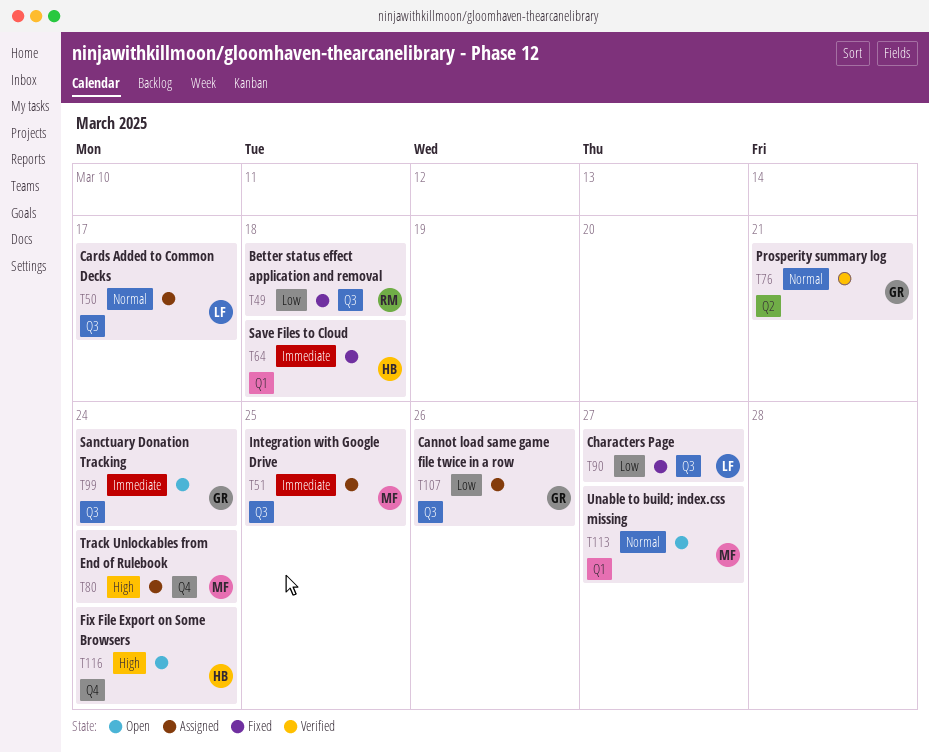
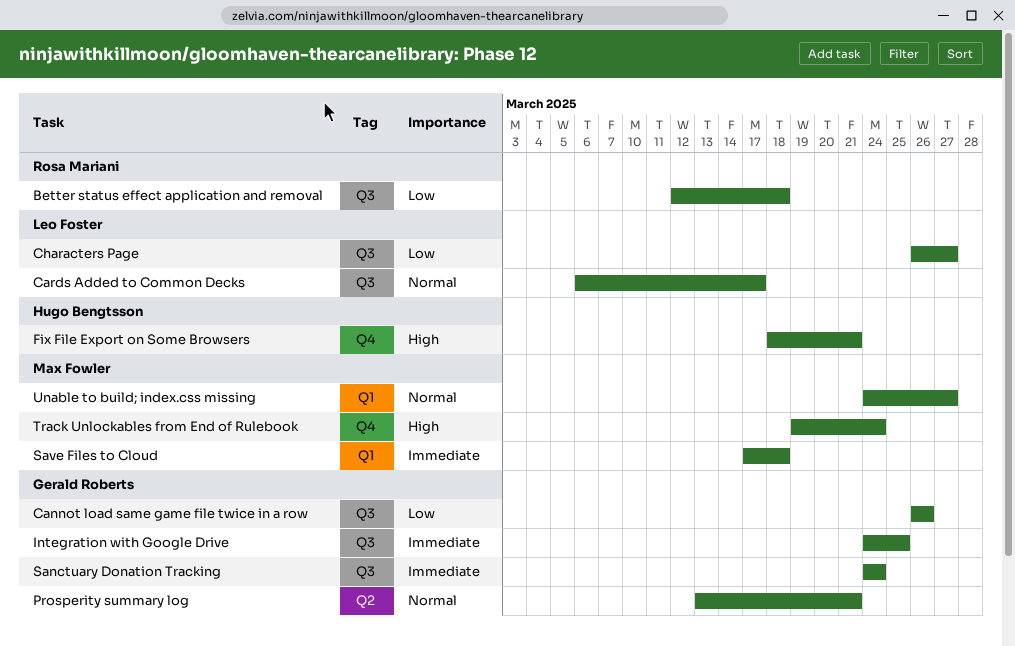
Fix File Export on Some Browsers, due: Mar 24 -> Mar 21
Integration with Google Drive, owner: Max Fowler -> Gerald Roberts
Save Files to Cloud, owner: Hugo Bengtsson -> Max Fowler

